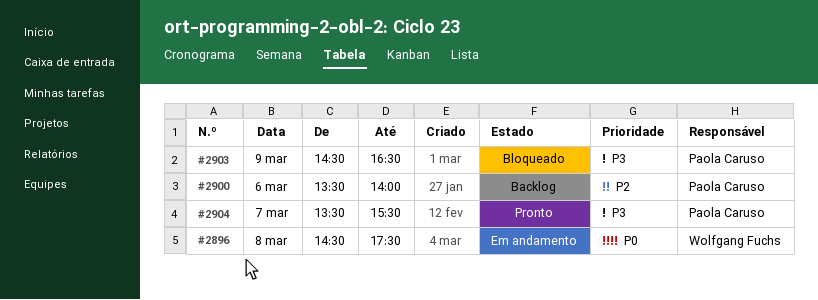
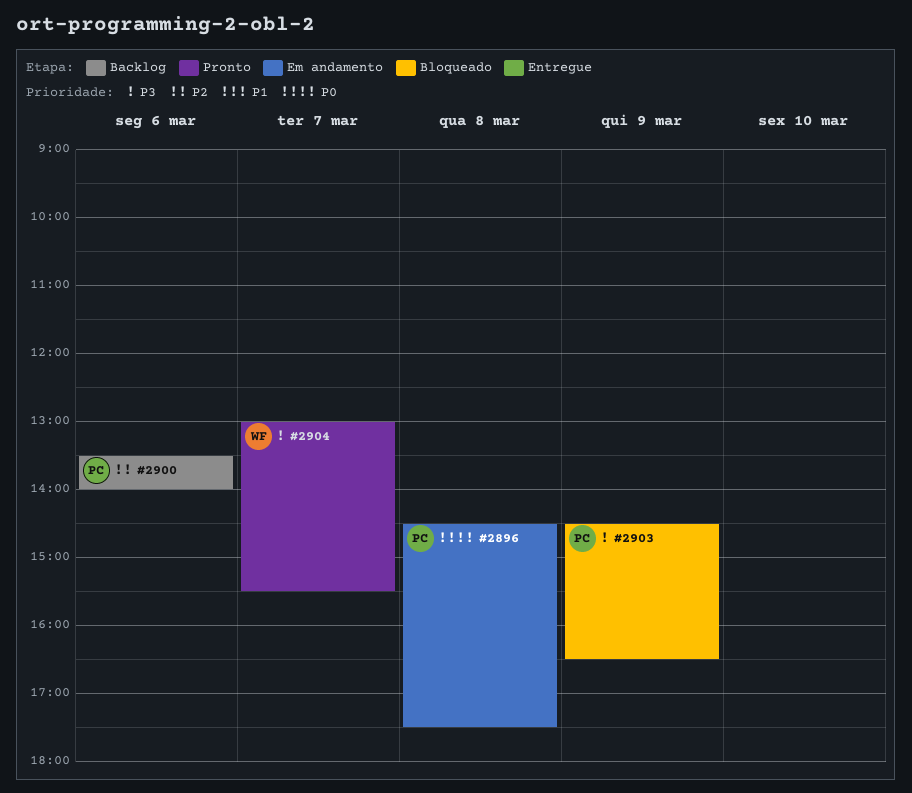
#2896, owner: Wolfgang Fuchs -> Paola Caruso
#2904, owner: Paola Caruso -> Wolfgang Fuchs
#2904, begins: 13:30 -> 13:00

